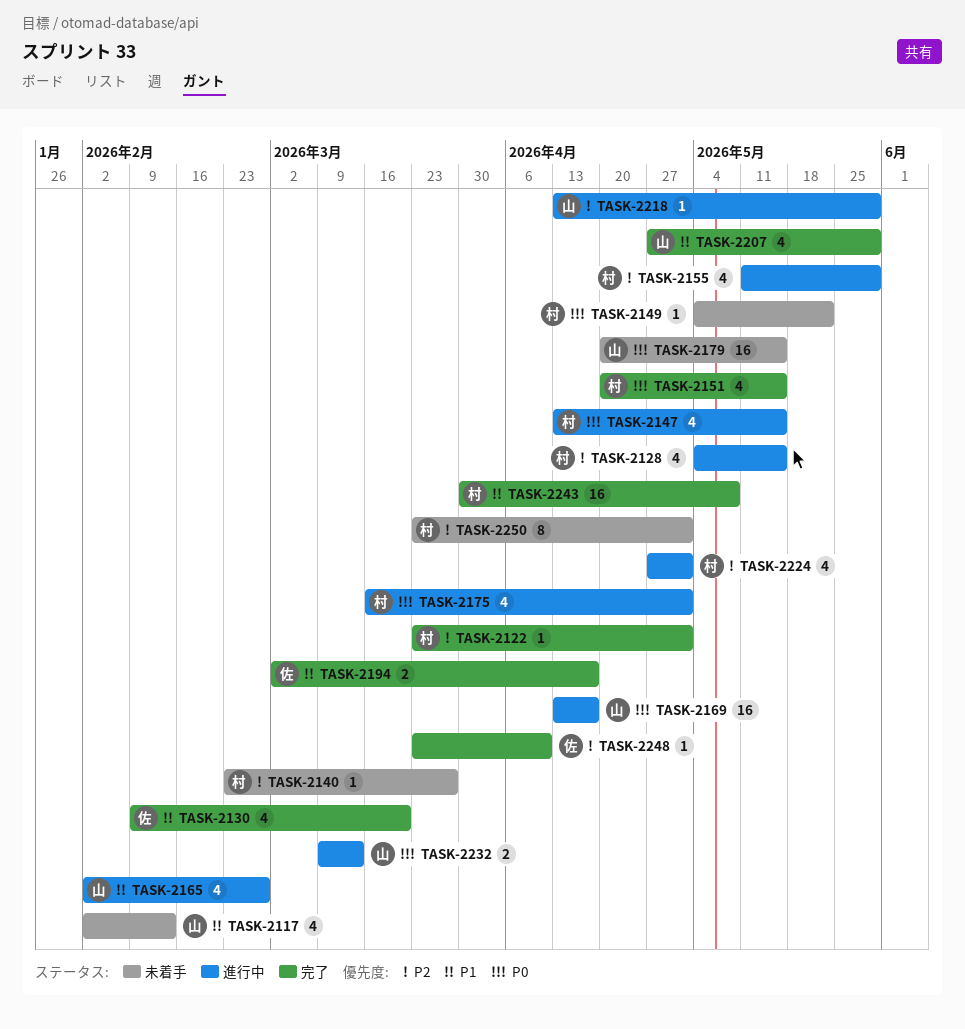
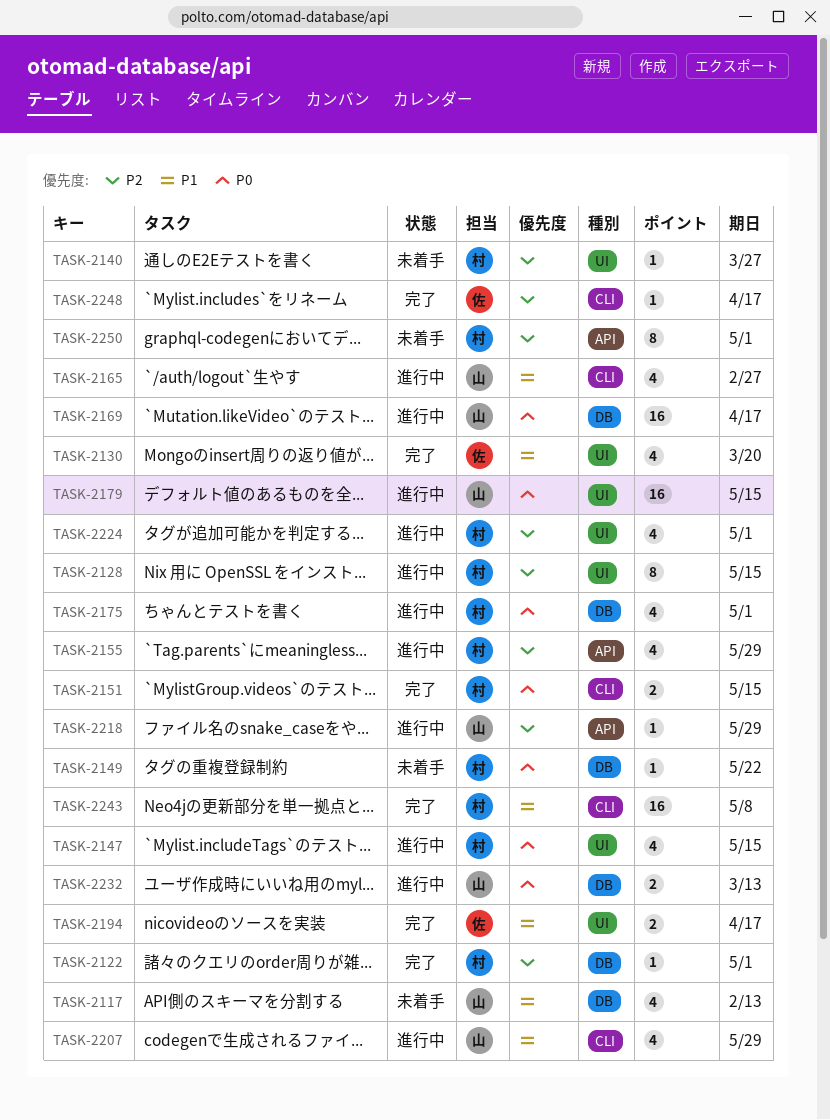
TASK-2128, estimate: 4 -> 8
TASK-2151, estimate: 4 -> 2
TASK-2179, status: 未着手 -> 進行中
TASK-2207, status: 完了 -> 進行中
TASK-2248, due: Apr 10 -> Apr 17

